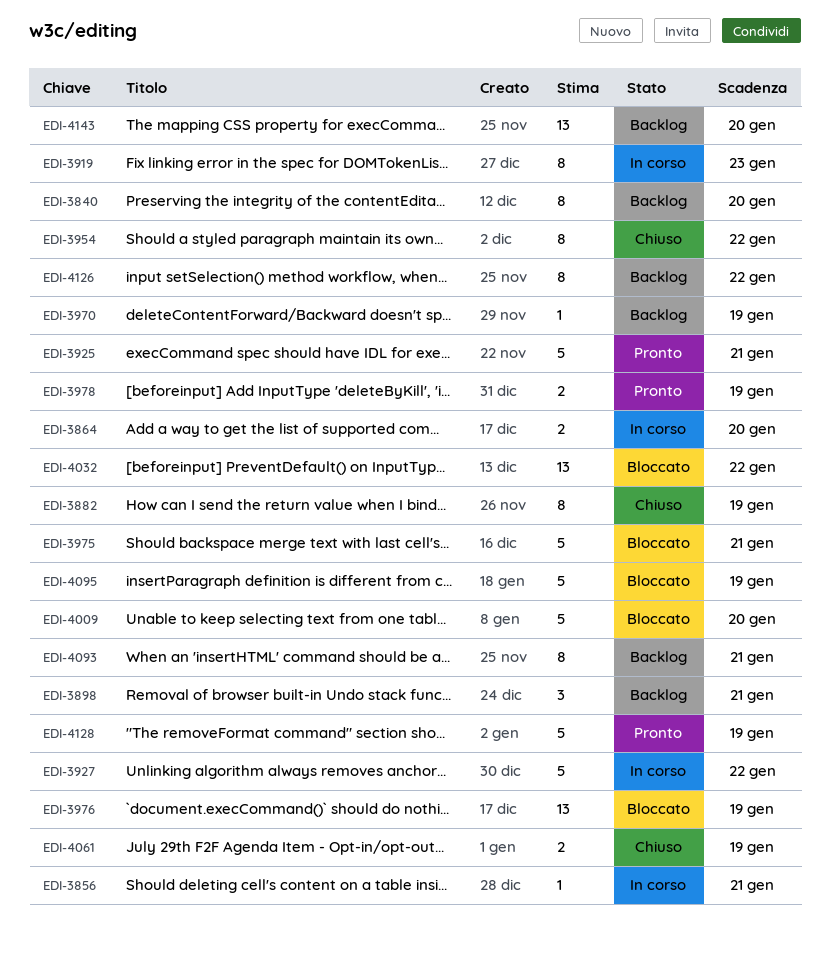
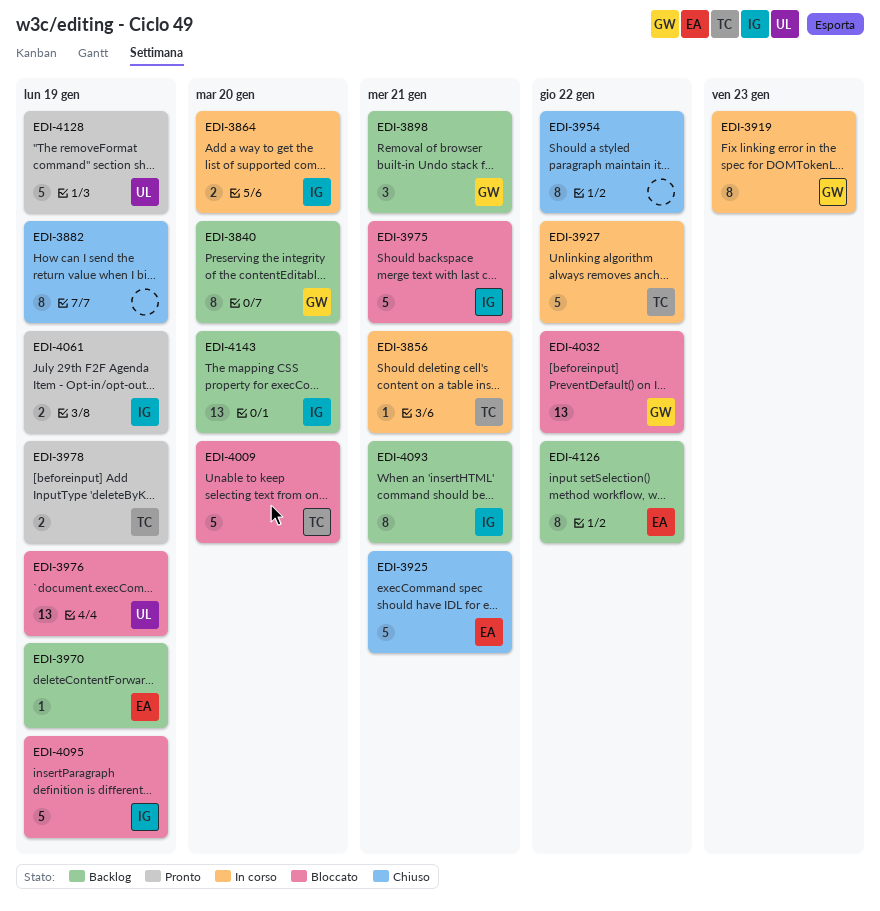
EDI-3925, status: Pronto -> Chiuso
EDI-4061, status: Chiuso -> Pronto

